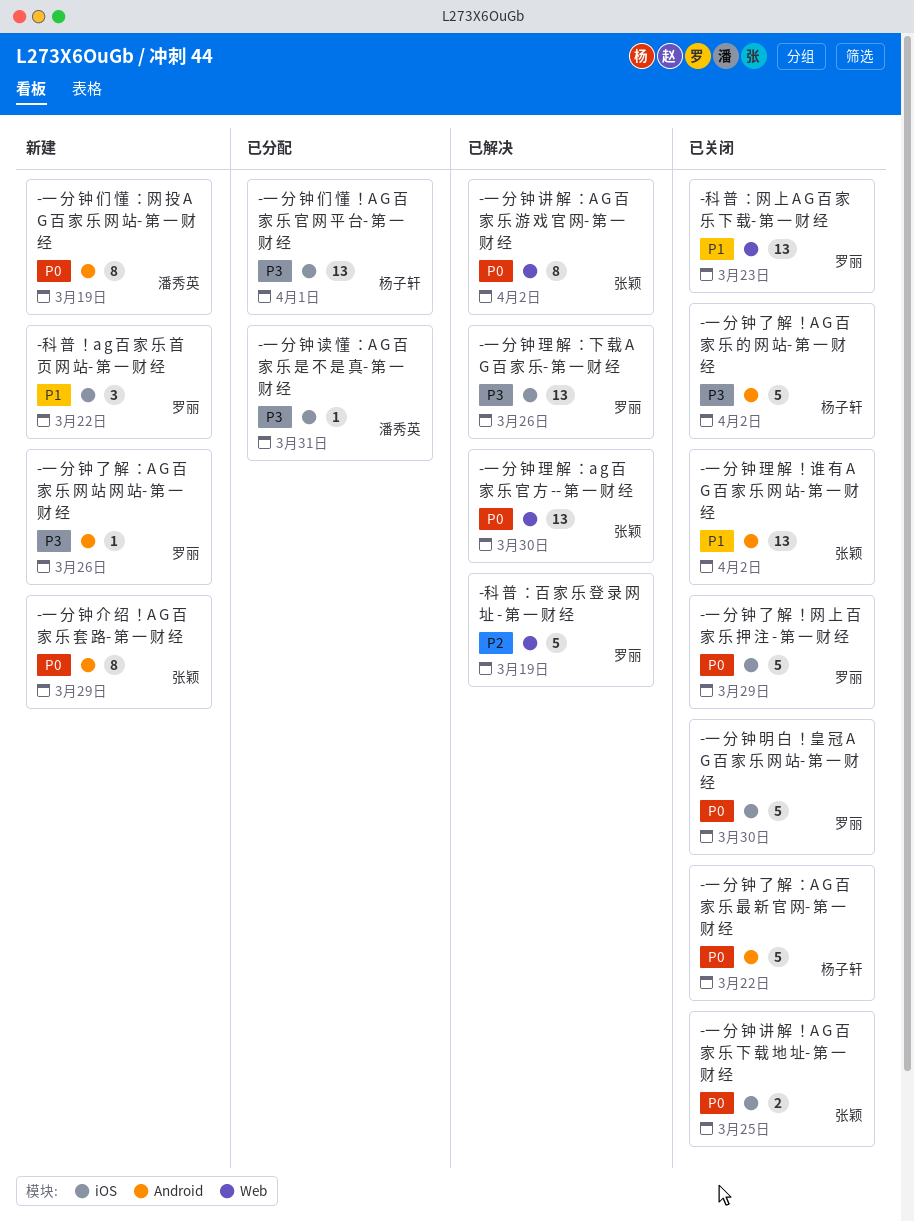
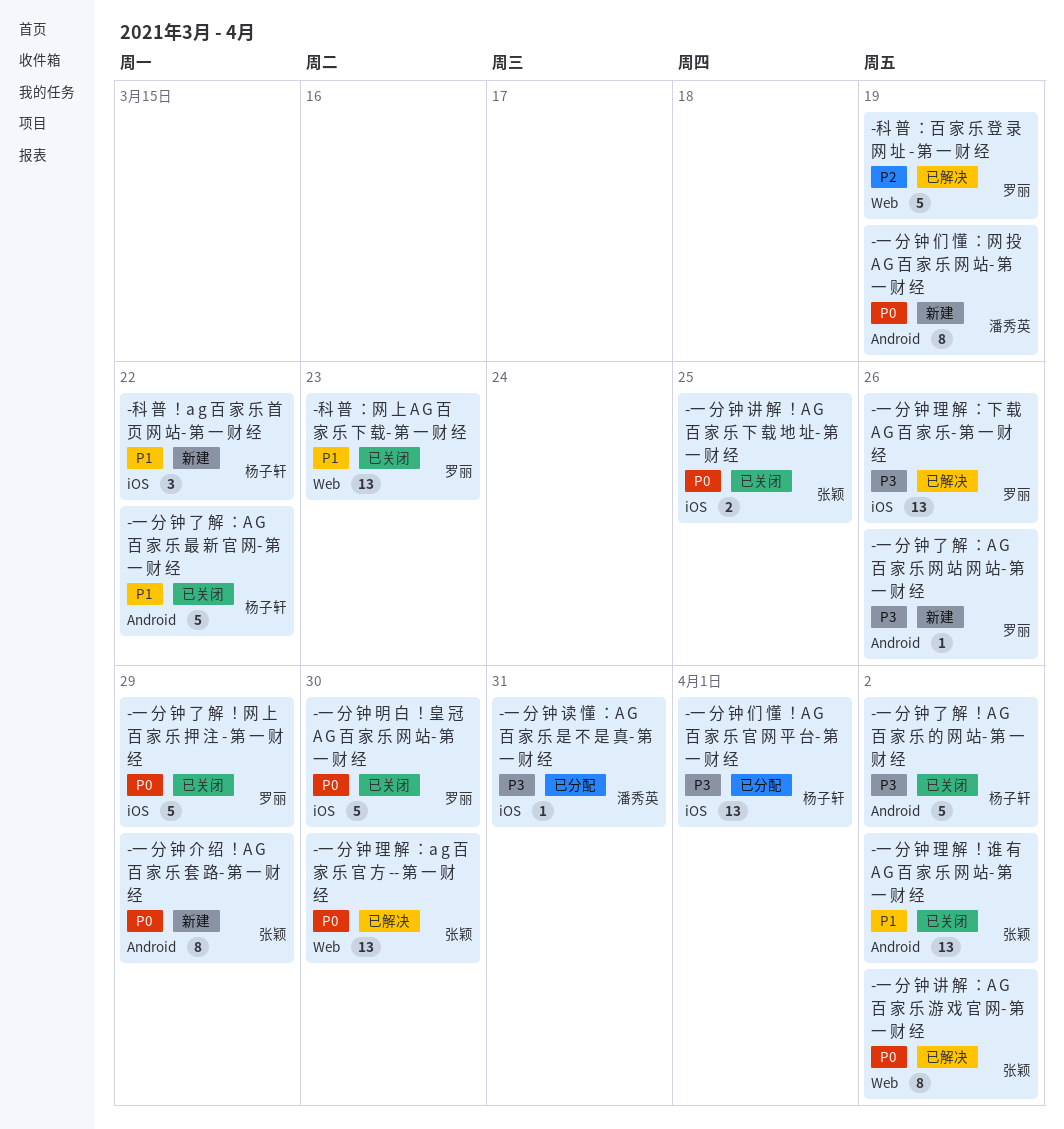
-一 分 钟 了 解 ：A G 百 家 乐 最 新 官 网- 第 一 财 经, priority: P0 -> P1
-科 普 ！a g 百 家 乐 首 页 网 站- 第 一 财 经, owner: 罗丽 -> 杨子轩

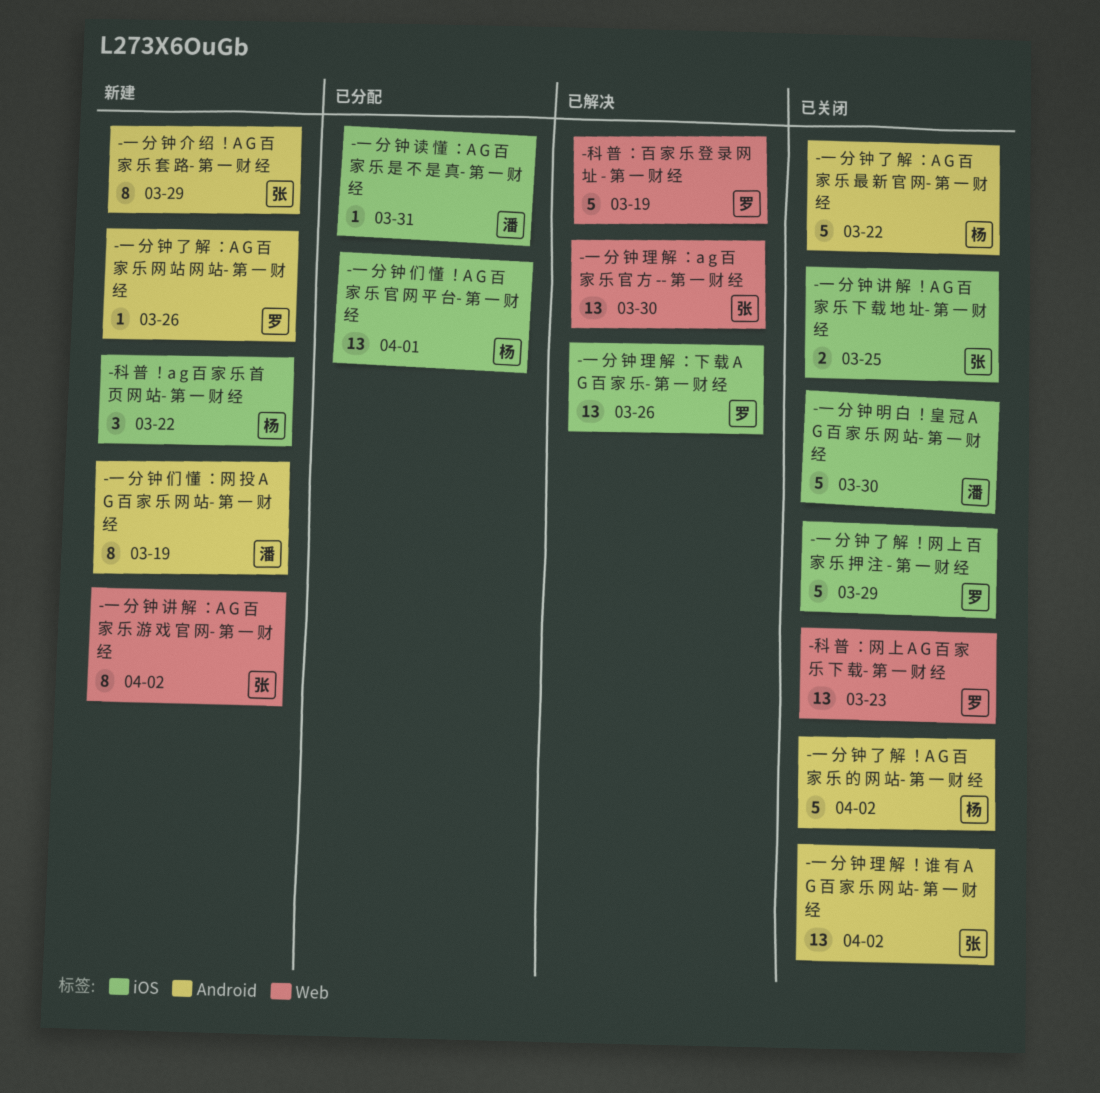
-一 分 钟 明 白 ！皇 冠 A G 百 家 乐 网 站- 第 一 财 经, owner: 罗丽 -> 潘秀英
-一 分 钟 讲 解 ：A G 百 家 乐 游 戏 官 网- 第 一 财 经, status: 已解决 -> 新建

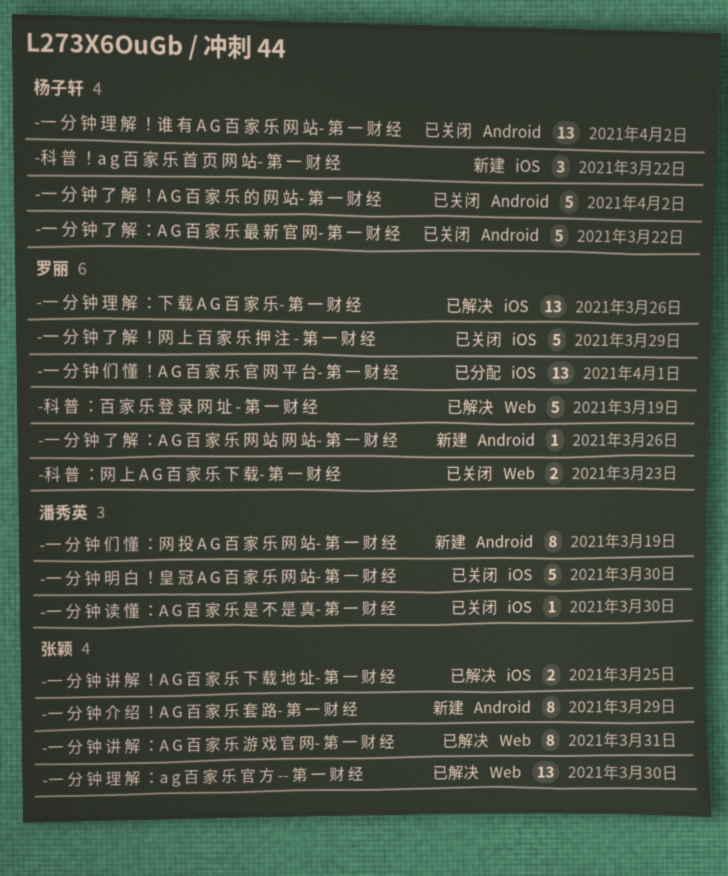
-一 分 钟 们 懂 ！A G 百 家 乐 官 网 平 台- 第 一 财 经, owner: 杨子轩 -> 罗丽
-一 分 钟 理 解 ！谁 有 A G 百 家 乐 网 站- 第 一 财 经, owner: 张颖 -> 杨子轩
-一 分 钟 讲 解 ！A G 百 家 乐 下 载 地 址- 第 一 财 经, status: 已关闭 -> 已解决
-一 分 钟 讲 解 ：A G 百 家 乐 游 戏 官 网- 第 一 财 经, status: 新建 -> 已解决
-一 分 钟 讲 解 ：A G 百 家 乐 游 戏 官 网- 第 一 财 经, due: Apr 2 -> Mar 31
-一 分 钟 读 懂 ：A G 百 家 乐 是 不 是 真- 第 一 财 经, status: 已分配 -> 已关闭
-一 分 钟 读 懂 ：A G 百 家 乐 是 不 是 真- 第 一 财 经, due: Mar 31 -> Mar 30
-科 普 ：网 上 A G 百 家 乐 下 载- 第 一 财 经, estimate: 13 -> 2

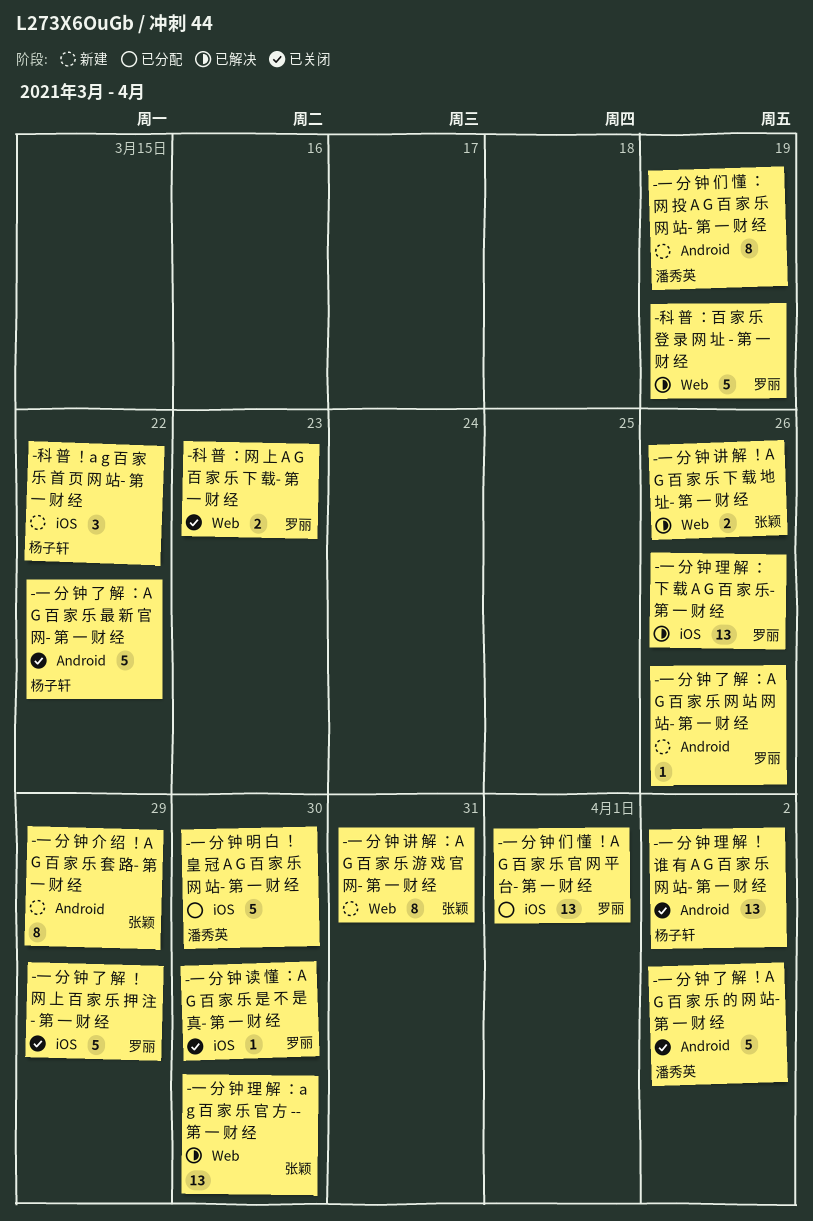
-一 分 钟 了 解 ！A G 百 家 乐 的 网 站- 第 一 财 经, owner: 杨子轩 -> 潘秀英
-一 分 钟 明 白 ！皇 冠 A G 百 家 乐 网 站- 第 一 财 经, status: 已关闭 -> 已分配
-一 分 钟 讲 解 ！A G 百 家 乐 下 载 地 址- 第 一 财 经, label: iOS -> Web
-一 分 钟 讲 解 ！A G 百 家 乐 下 载 地 址- 第 一 财 经, due: Mar 25 -> Mar 26
-一 分 钟 讲 解 ：A G 百 家 乐 游 戏 官 网- 第 一 财 经, status: 已解决 -> 新建
-一 分 钟 读 懂 ：A G 百 家 乐 是 不 是 真- 第 一 财 经, owner: 潘秀英 -> 罗丽

